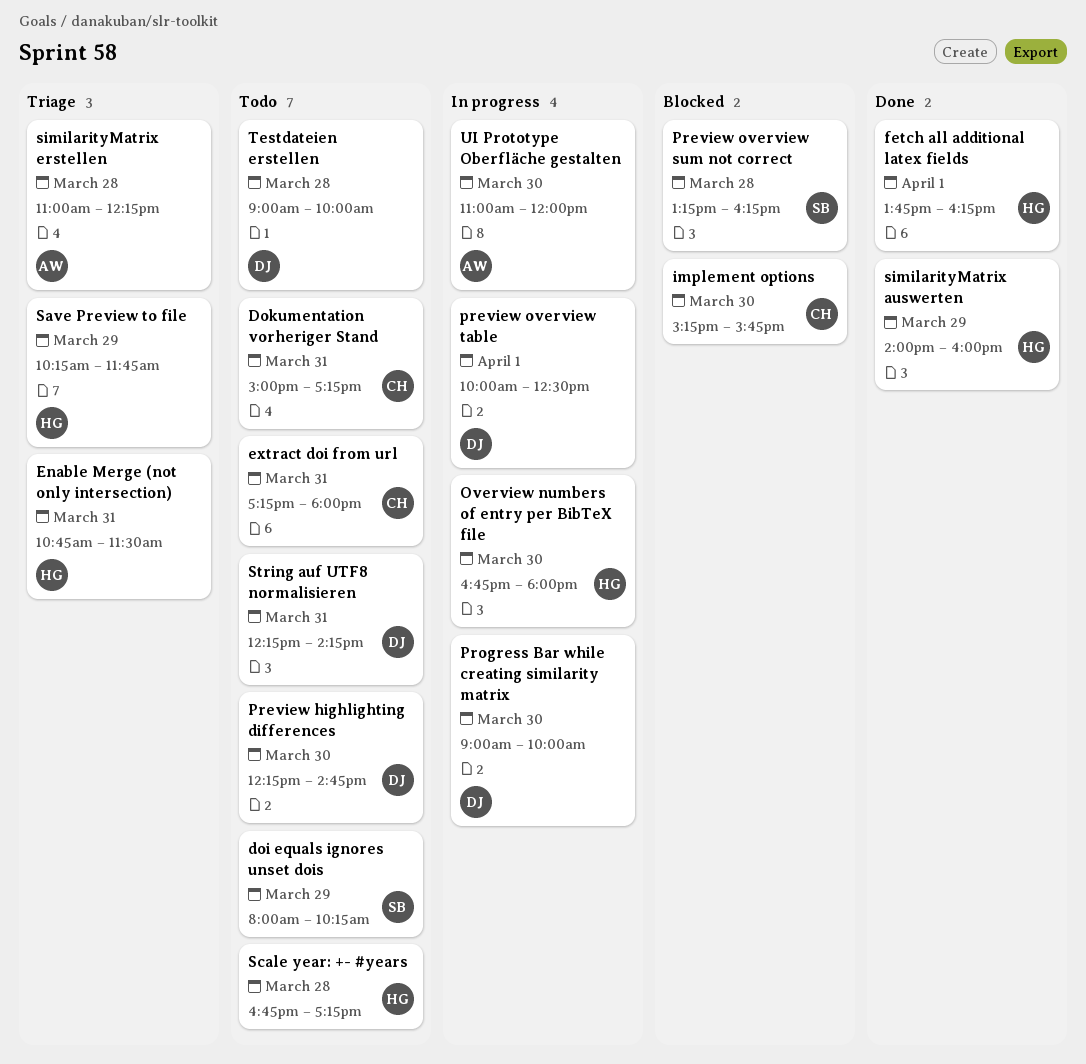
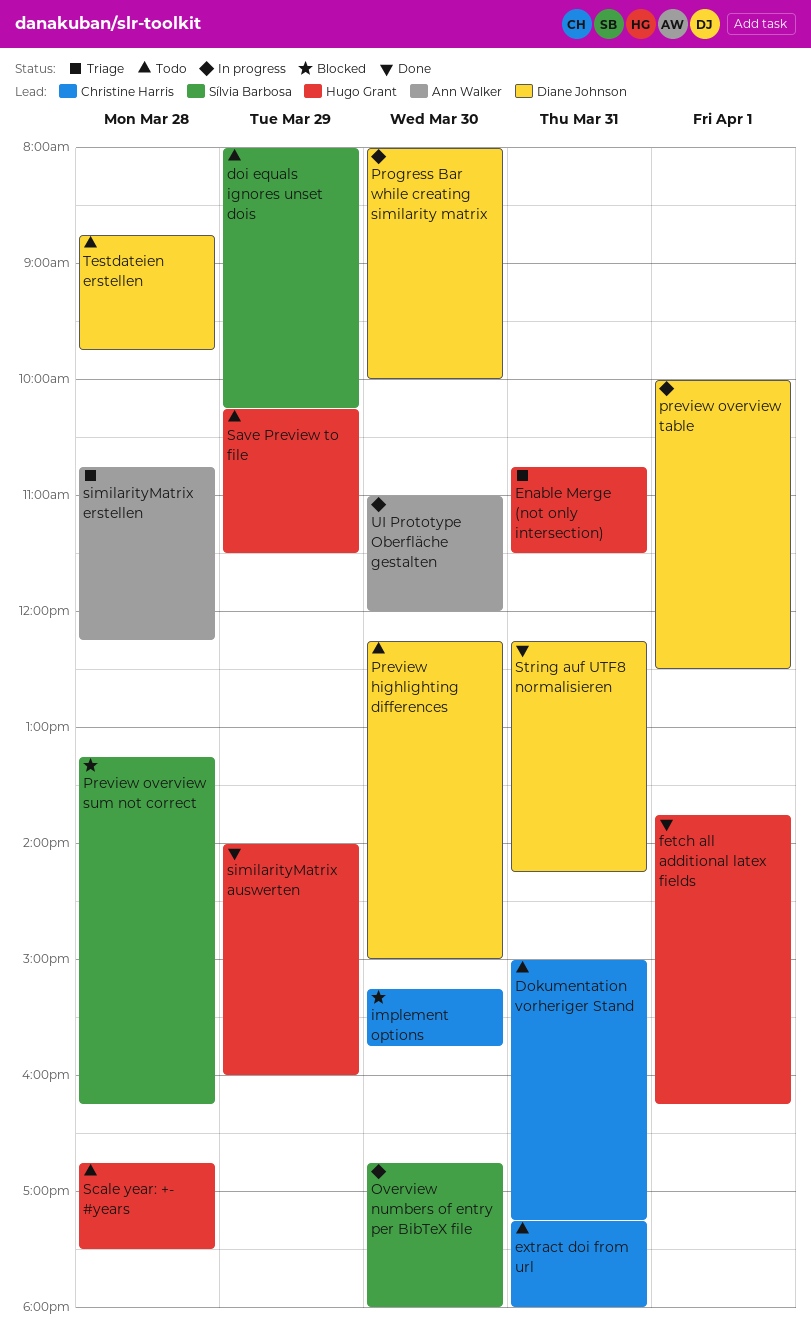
Overview numbers of entry per BibTeX file, owner: Hugo Grant -> Sílvia Barbosa
Preview highlighting differences, ends: 14:45 -> 15:00
Progress Bar while creating similarity matrix, begins: 09:00 -> 08:00
Save Preview to file, status: Triage -> Todo
Save Preview to file, ends: 11:45 -> 11:30
Scale year: +- #years, ends: 17:15 -> 17:30
similarityMatrix erstellen, begins: 11:00 -> 10:45
String auf UTF8 normalisieren, status: Todo -> Done
Testdateien erstellen, begins: 09:00 -> 08:45
Testdateien erstellen, ends: 10:00 -> 09:45

